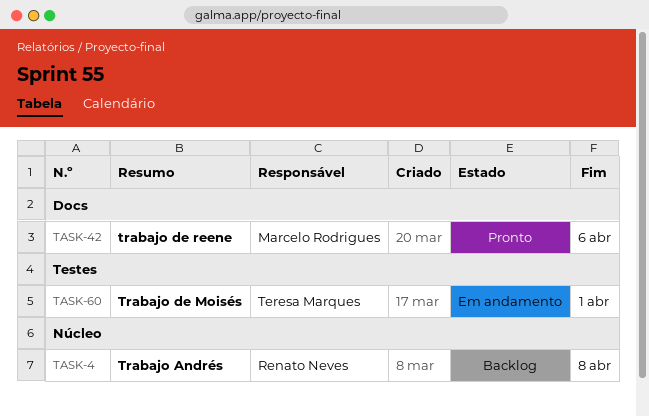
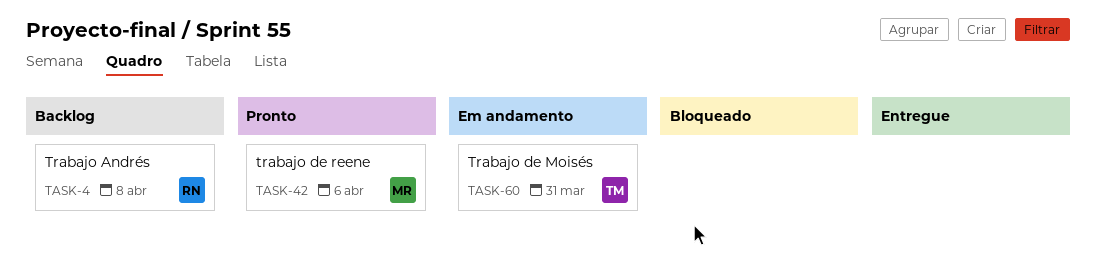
TASK-60, due: Apr 1 -> Mar 31

